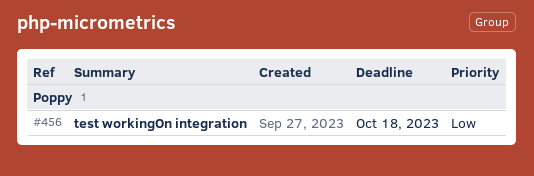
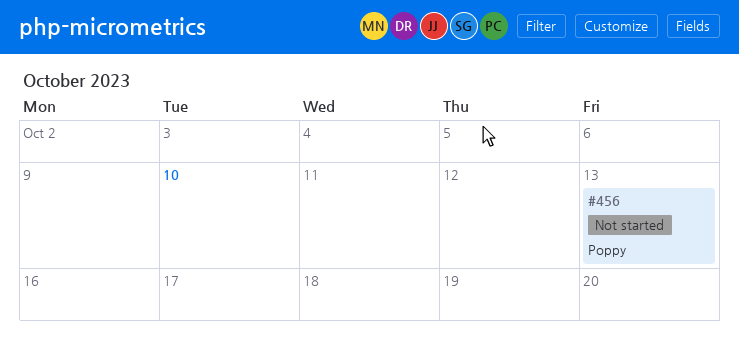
#456, due: Oct 18 -> Oct 13

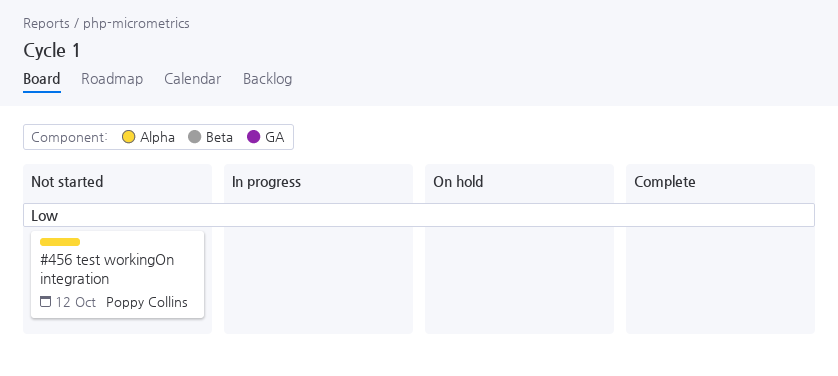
#456, due: Oct 13 -> Oct 12

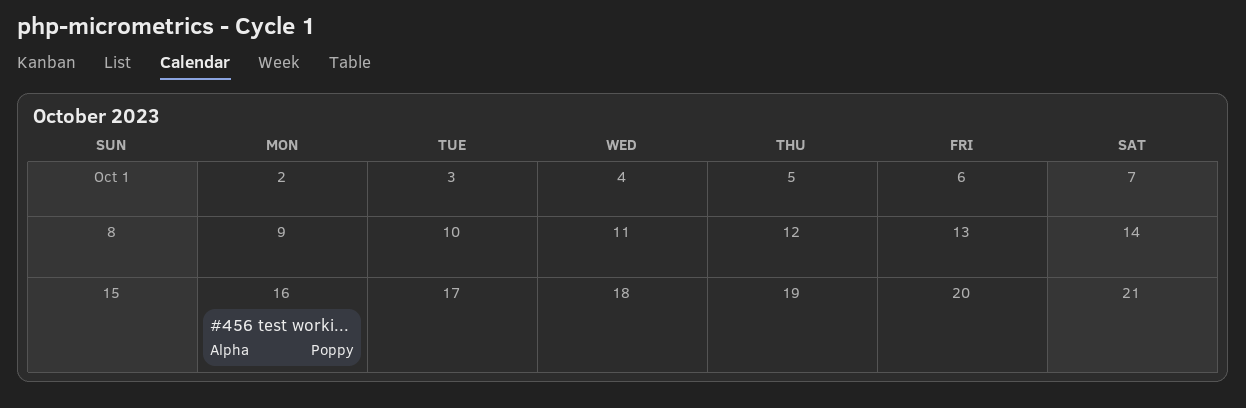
#456, due: Oct 12 -> Oct 16

